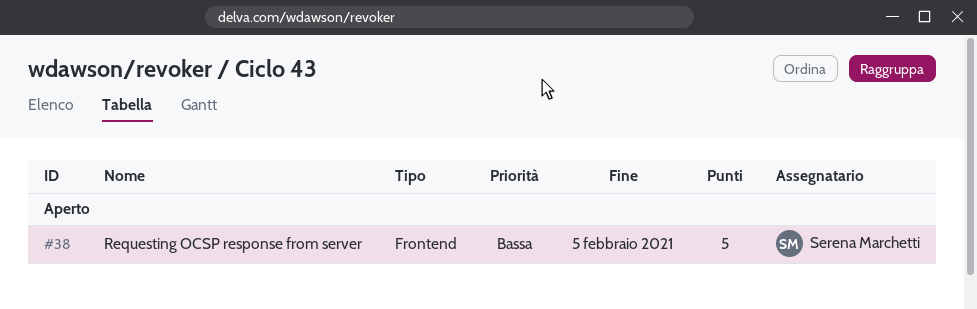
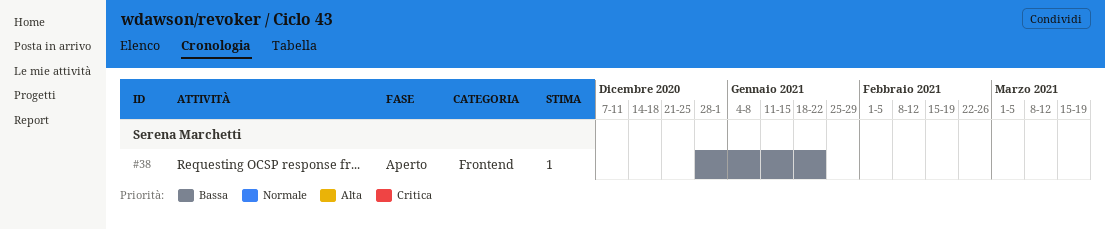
#38, estimate: 5 -> 1
#38, due: Feb 5 -> Jan 22

